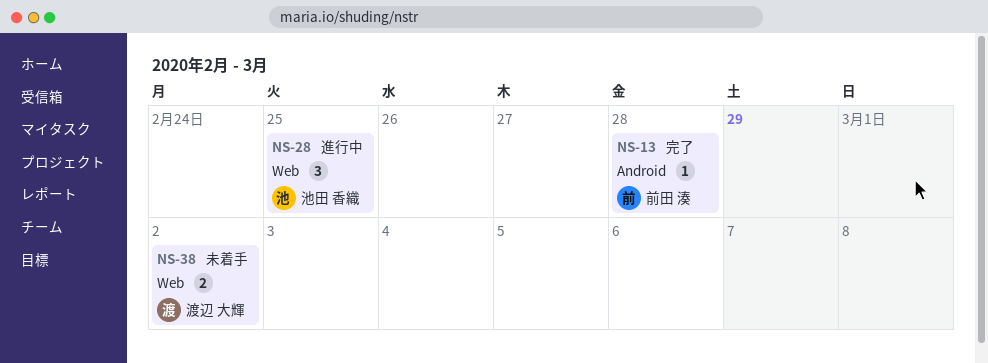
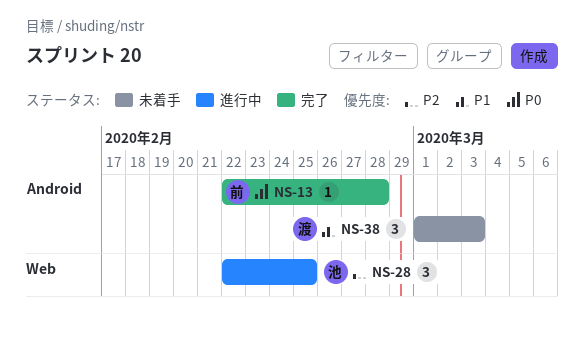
NS-38, label: Web -> Android
NS-38, estimate: 2 -> 3
NS-38, due: Mar 2 -> Mar 3

